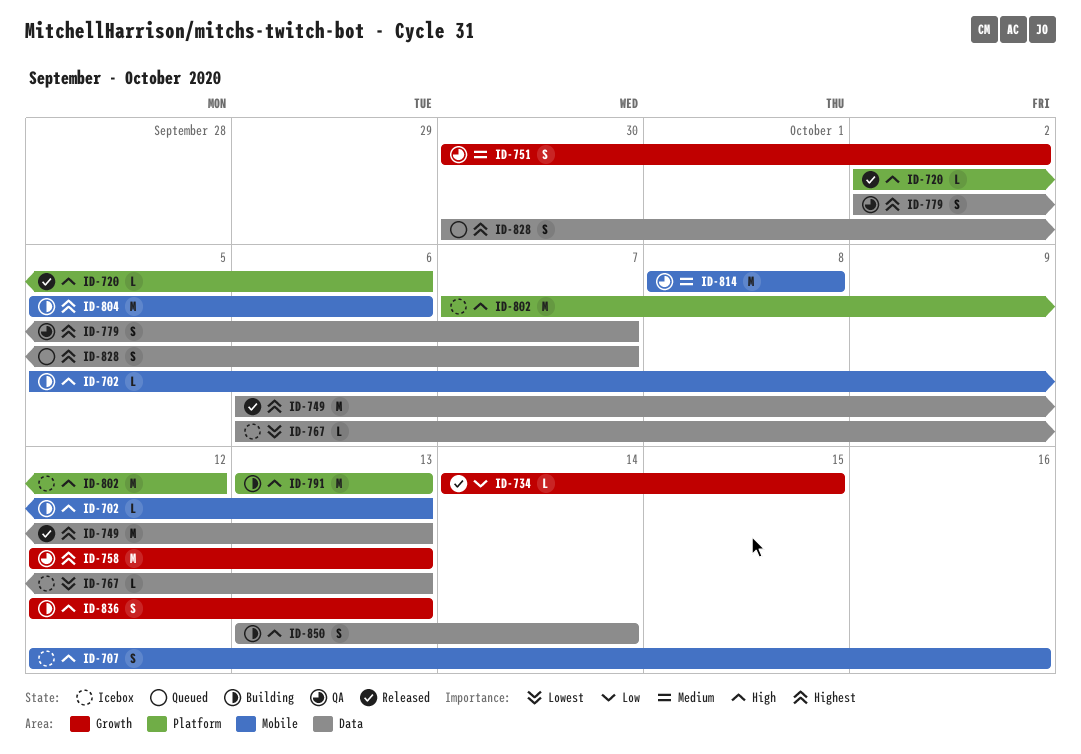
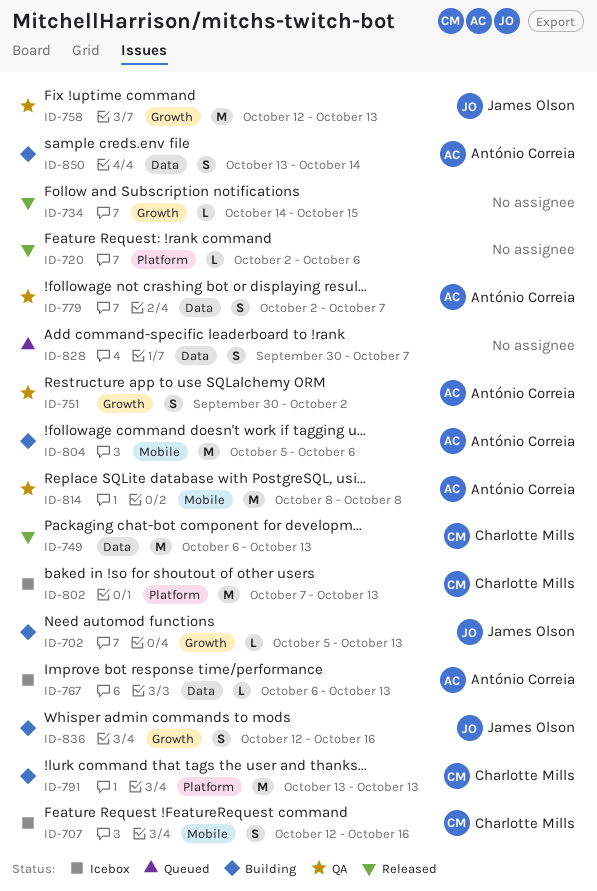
ID-702, label: Mobile -> Growth
ID-802, due: Oct 12 -> Oct 13
ID-836, due: Oct 13 -> Oct 16

